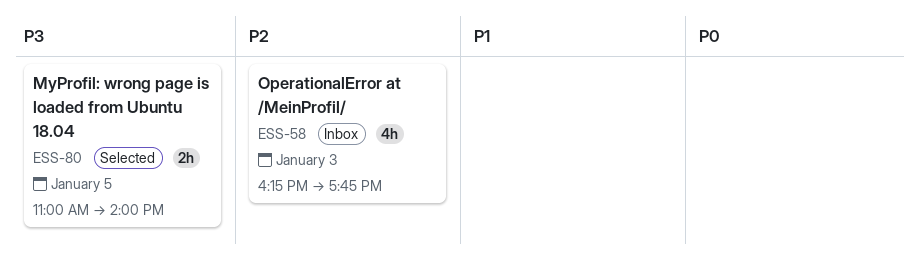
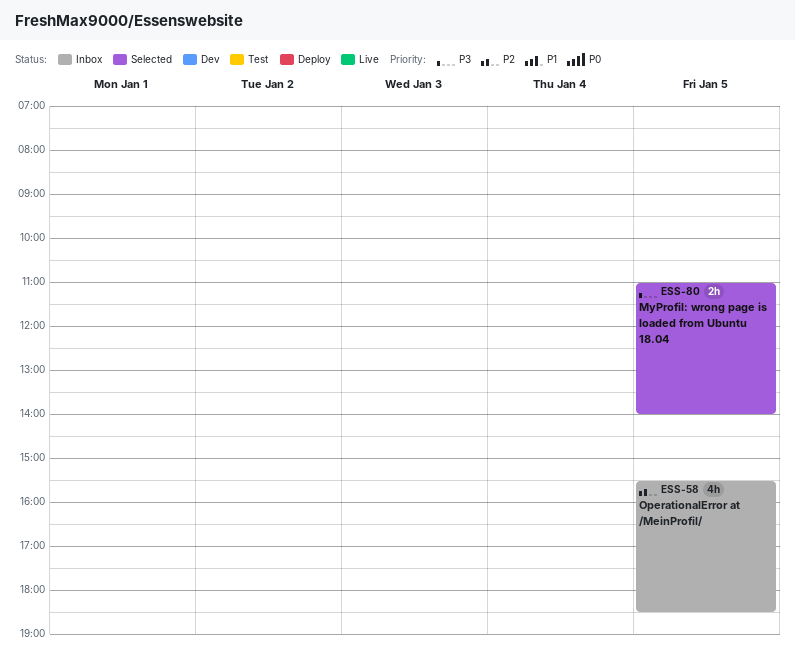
ESS-58, day: Jan 3 -> Jan 5
ESS-58, begins: 16:15 -> 15:30
ESS-58, ends: 17:45 -> 18:30

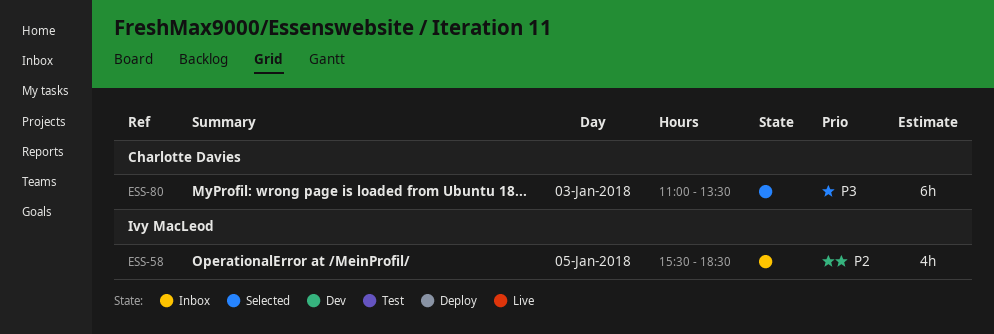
ESS-80, estimate: 2h -> 6h
ESS-80, day: Jan 5 -> Jan 3
ESS-80, ends: 14:00 -> 13:30

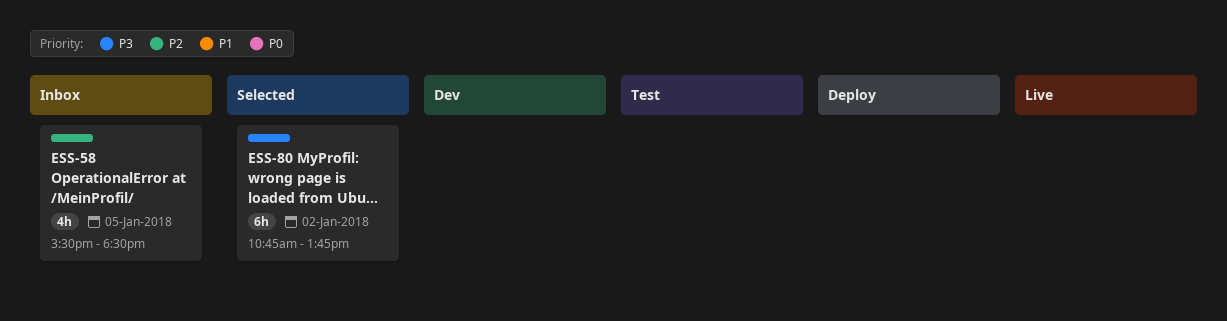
ESS-80, day: Jan 3 -> Jan 2
ESS-80, begins: 11:00 -> 10:45
ESS-80, ends: 13:30 -> 13:45

